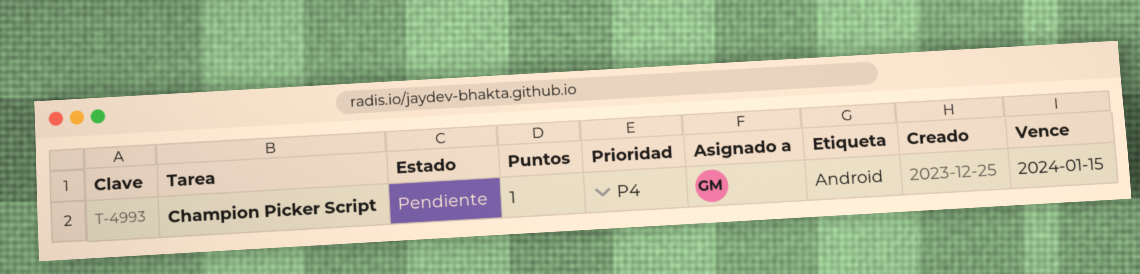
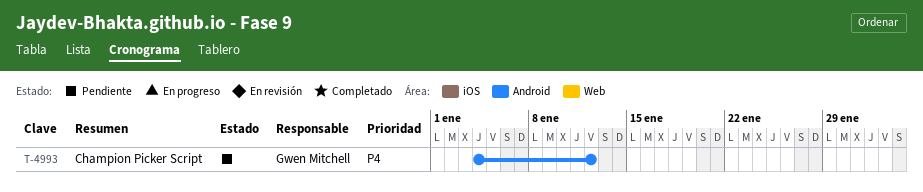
T-4993, due: Jan 15 -> Jan 12

